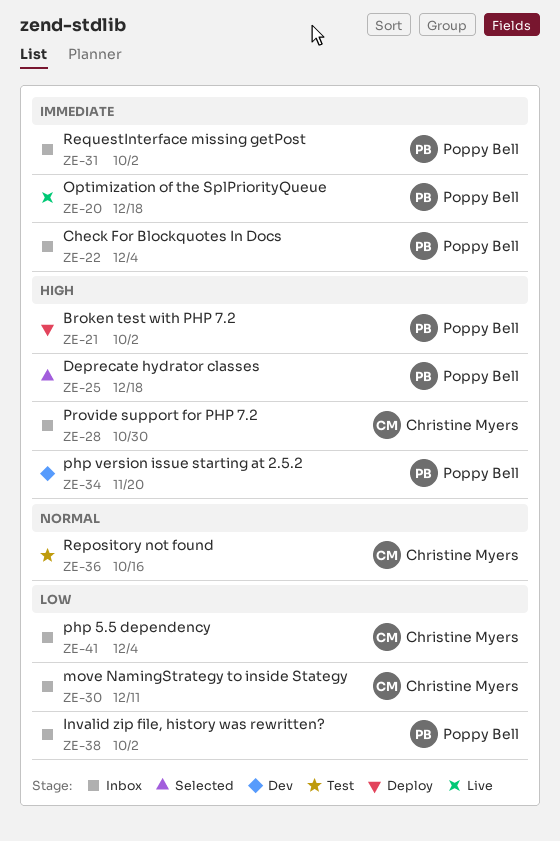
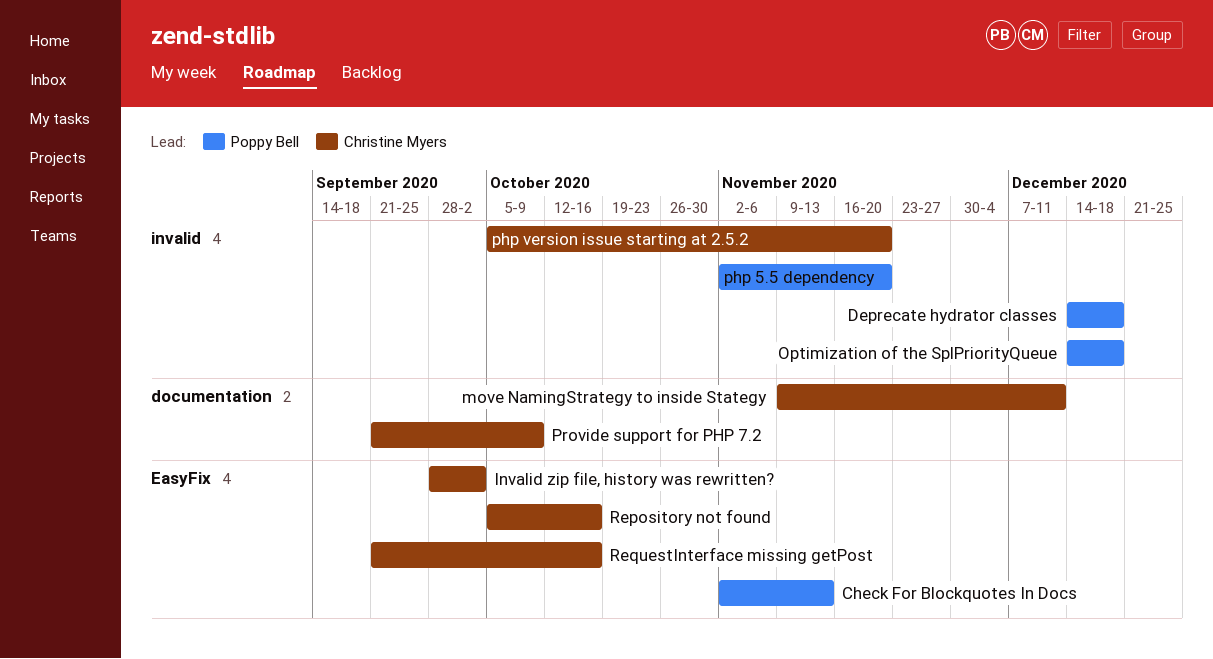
Broken test with PHP 7.2: present -> none
Check For Blockquotes In Docs, due: Dec 4 -> Nov 13
Invalid zip file, history was rewritten?, owner: Poppy Bell -> Christine Myers
php 5.5 dependency, owner: Christine Myers -> Poppy Bell
php 5.5 dependency, due: Dec 4 -> Nov 20
php version issue starting at 2.5.2, owner: Poppy Bell -> Christine Myers
Provide support for PHP 7.2, due: Oct 30 -> Oct 9
RequestInterface missing getPost, owner: Poppy Bell -> Christine Myers
RequestInterface missing getPost, due: Oct 2 -> Oct 16

